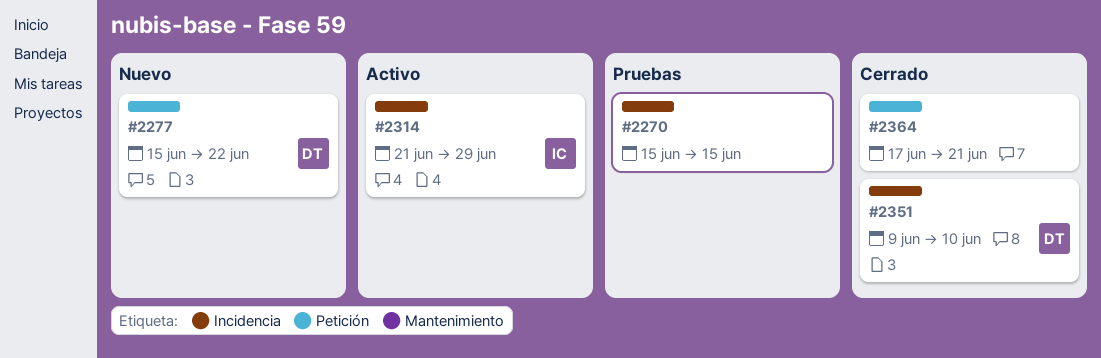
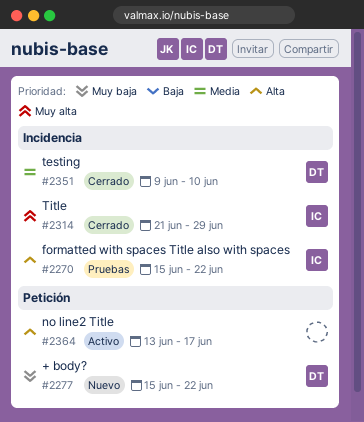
#2270, owner: none -> IC
#2270, due: Jun 15 -> Jun 22
#2314, status: Activo -> Cerrado
#2364, status: Cerrado -> Activo
#2364, start: Jun 17 -> Jun 13
#2364, due: Jun 21 -> Jun 17

